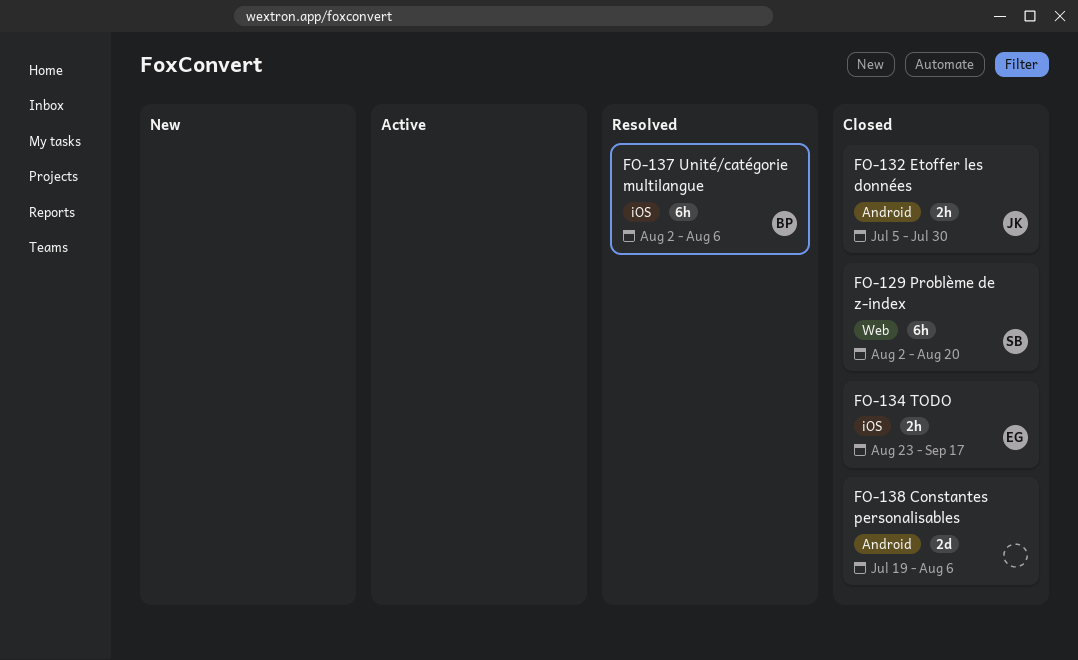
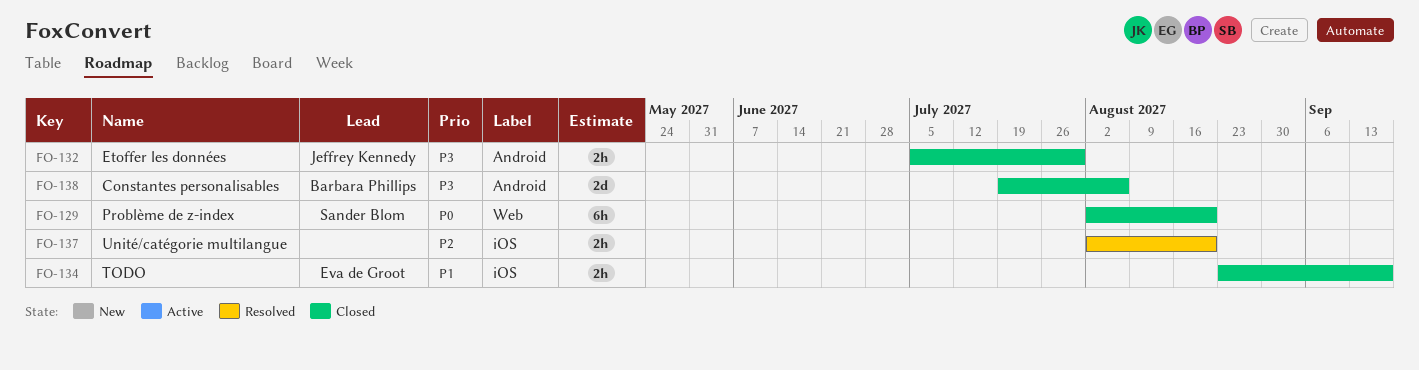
FO-137, owner: Barbara Phillips -> none
FO-137, estimate: 6h -> 2h
FO-137, due: Aug 6 -> Aug 20
FO-138, owner: none -> Barbara Phillips

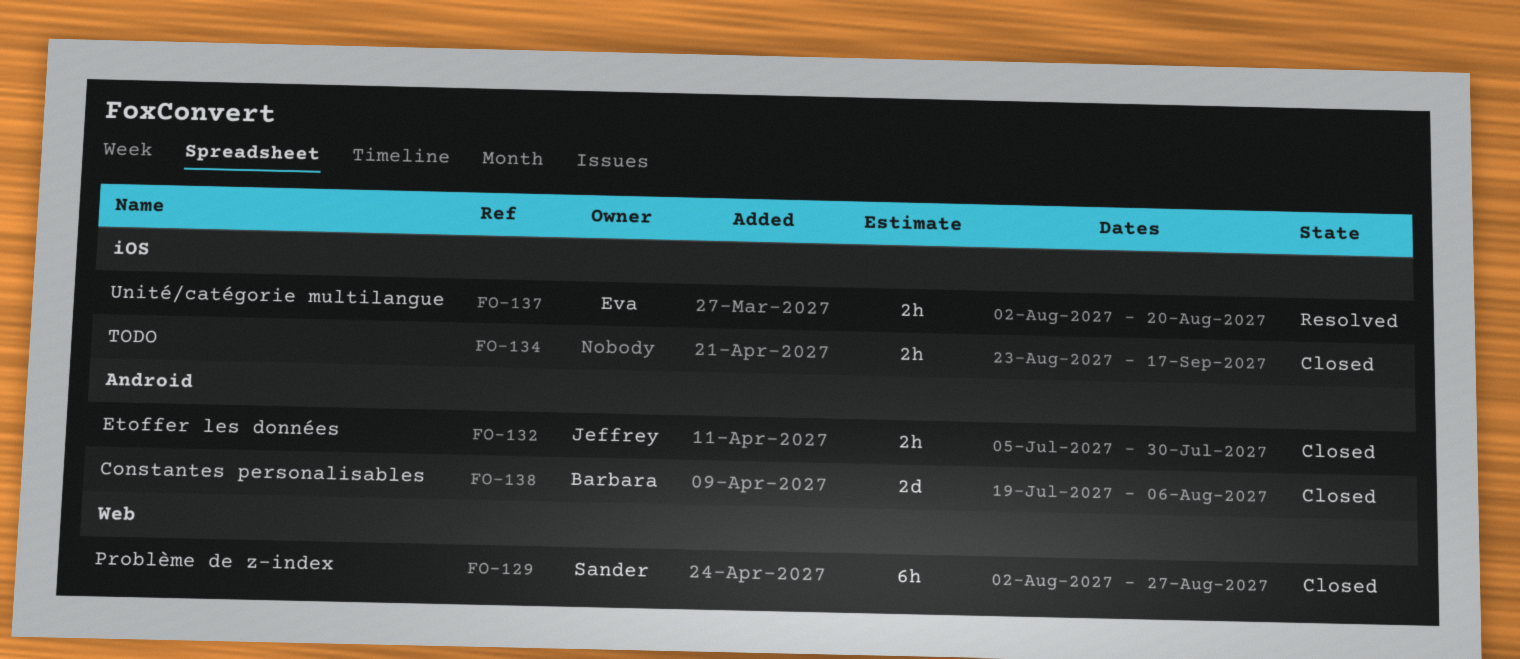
FO-129, due: Aug 20 -> Aug 27
FO-134, owner: Eva de Groot -> none
FO-137, owner: none -> Eva de Groot

